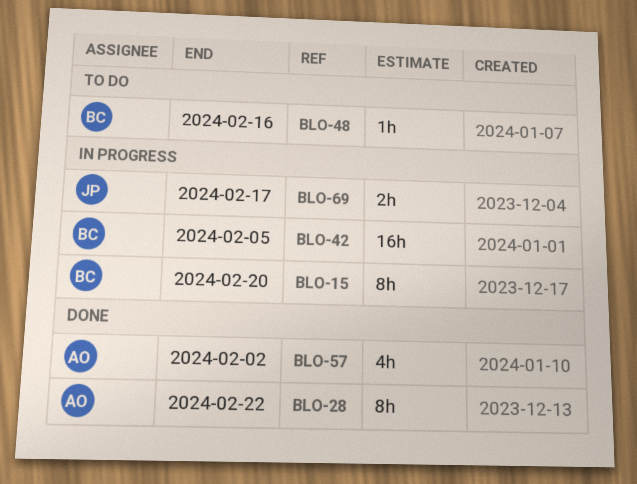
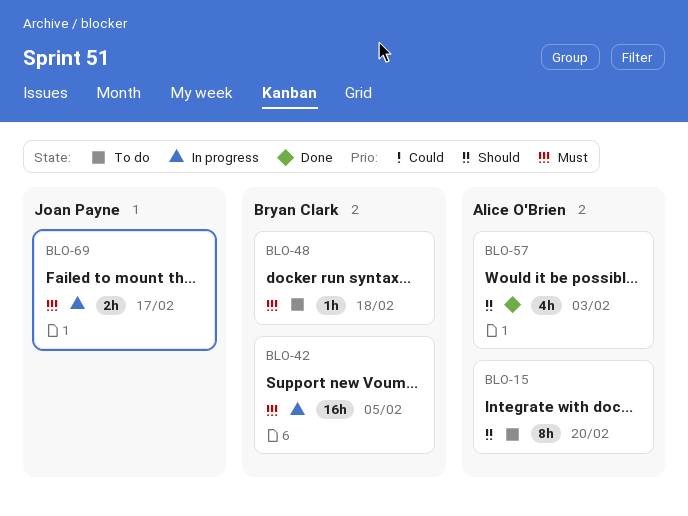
BLO-15, status: In progress -> To do
BLO-15, owner: Bryan Clark -> Alice O'Brien
BLO-28: present -> none
BLO-48, due: Feb 16 -> Feb 18
BLO-57, due: Feb 2 -> Feb 3

